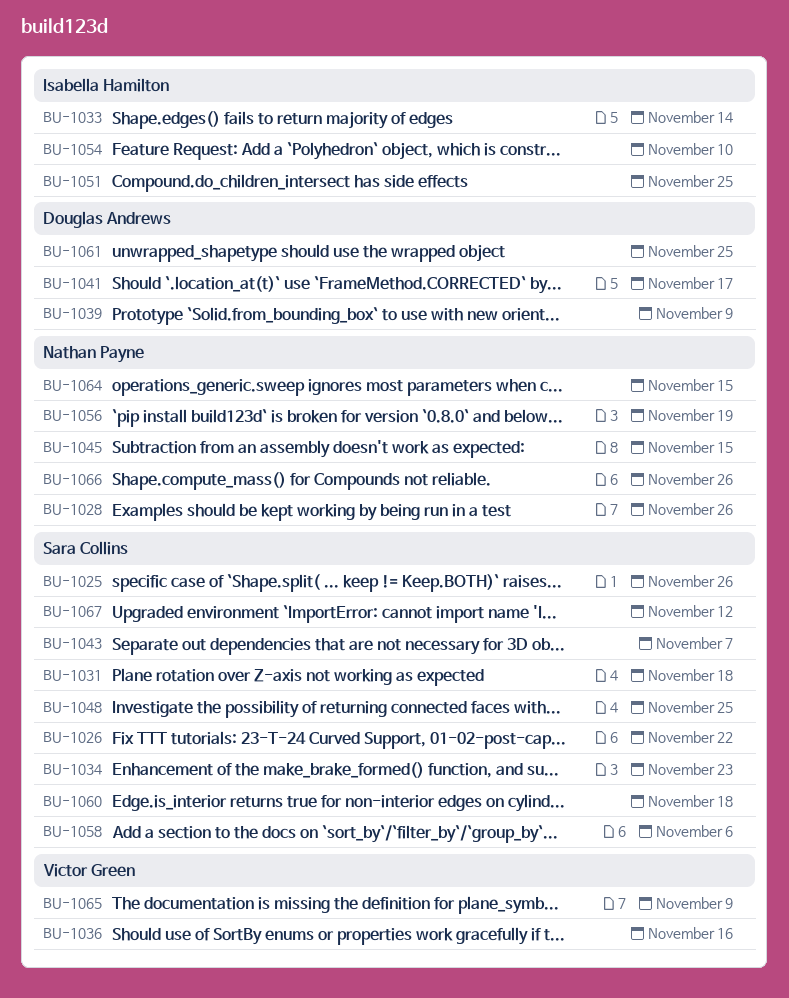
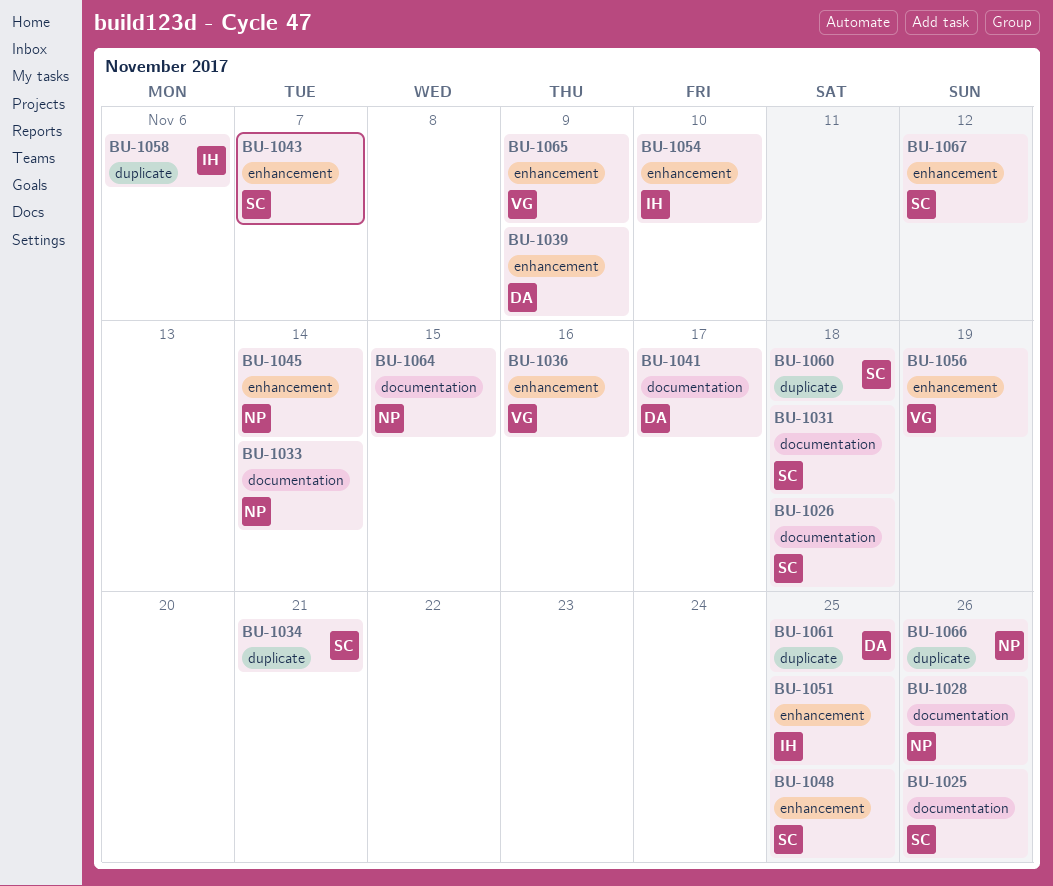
BU-1026, due: Nov 22 -> Nov 18
BU-1033, owner: Isabella Hamilton -> Nathan Payne
BU-1034, due: Nov 23 -> Nov 21
BU-1045, due: Nov 15 -> Nov 14
BU-1056, owner: Nathan Payne -> Victor Green
BU-1058, owner: Sara Collins -> Isabella Hamilton

